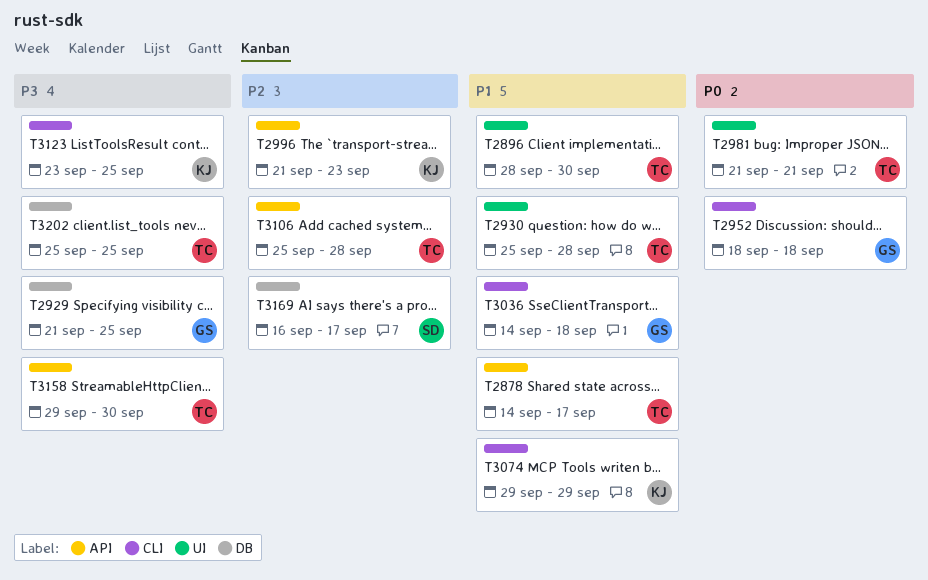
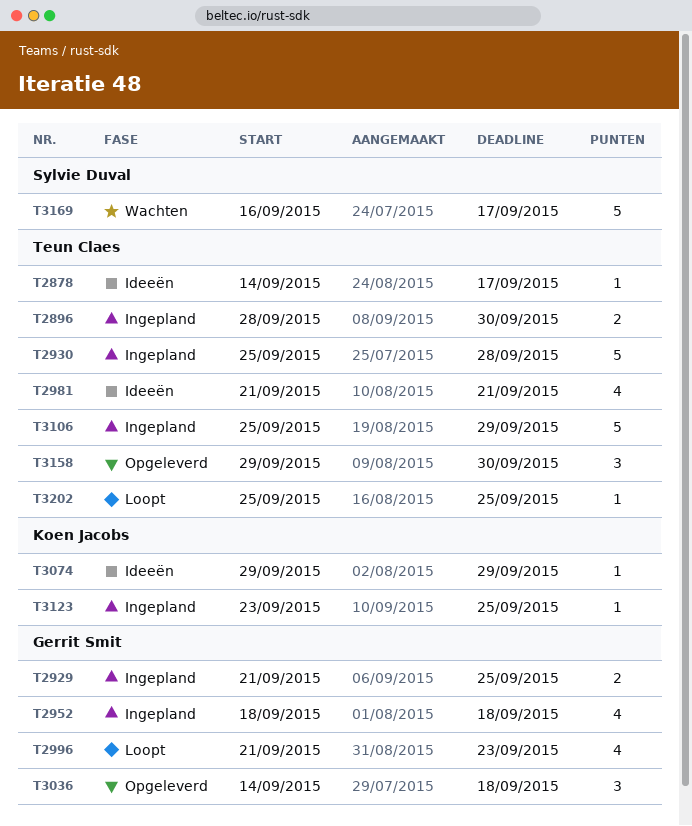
T2996, owner: Koen Jacobs -> Gerrit Smit
T3106, due: Sep 28 -> Sep 29

